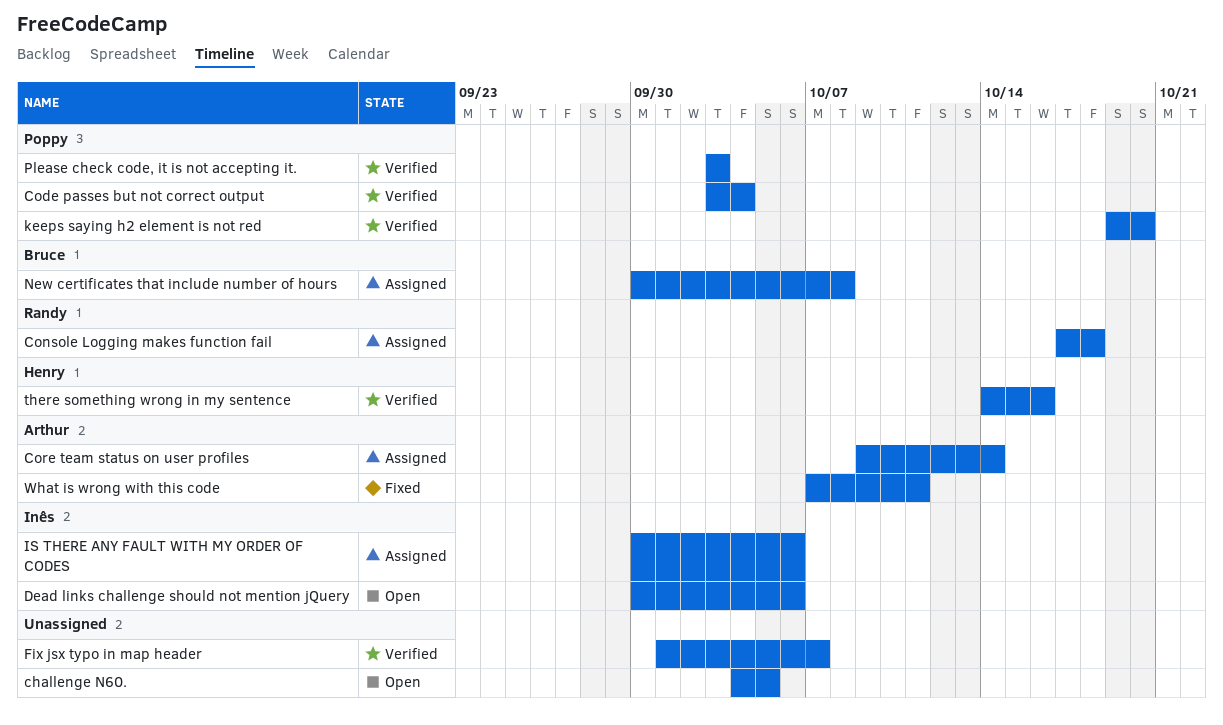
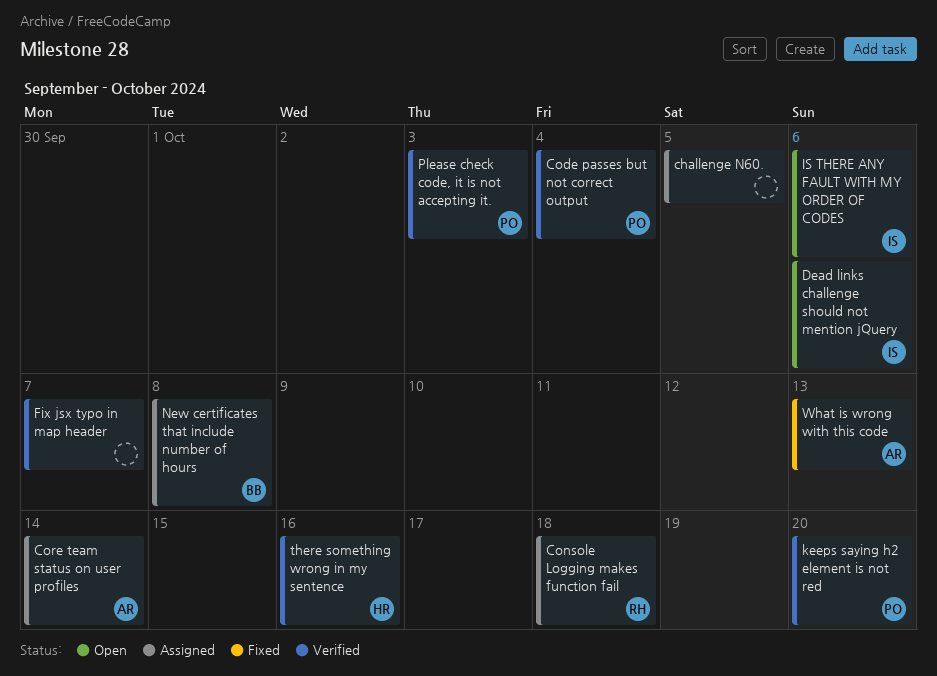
challenge N60., status: Open -> Assigned
IS THERE ANY FAULT WITH MY ORDER OF CODES, status: Assigned -> Open
What is wrong with this code, due: Oct 11 -> Oct 13

